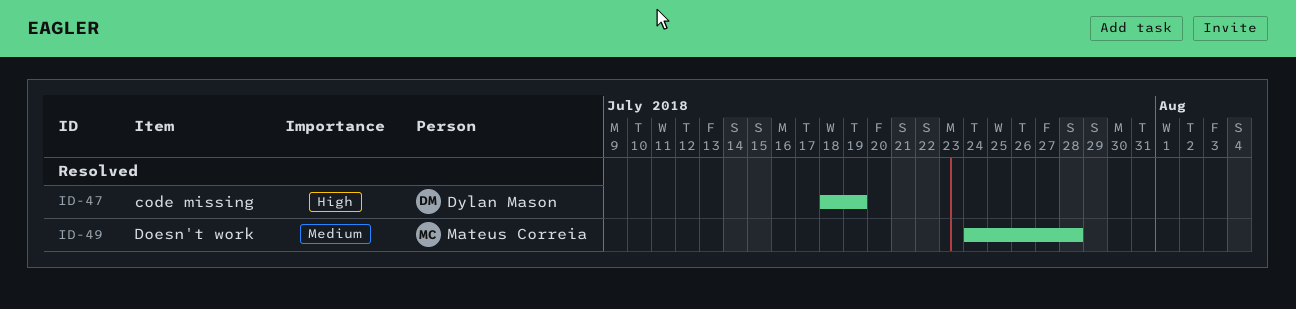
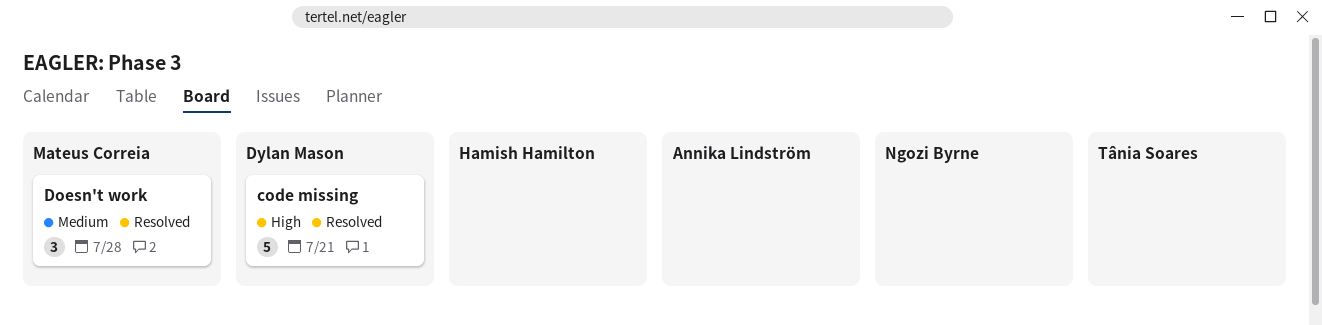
code missing, due: Jul 19 -> Jul 21

